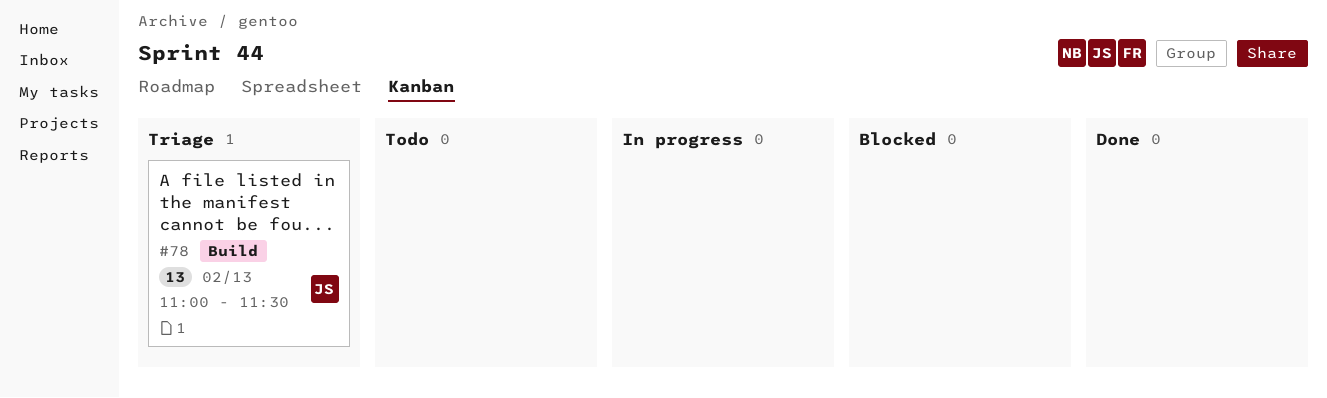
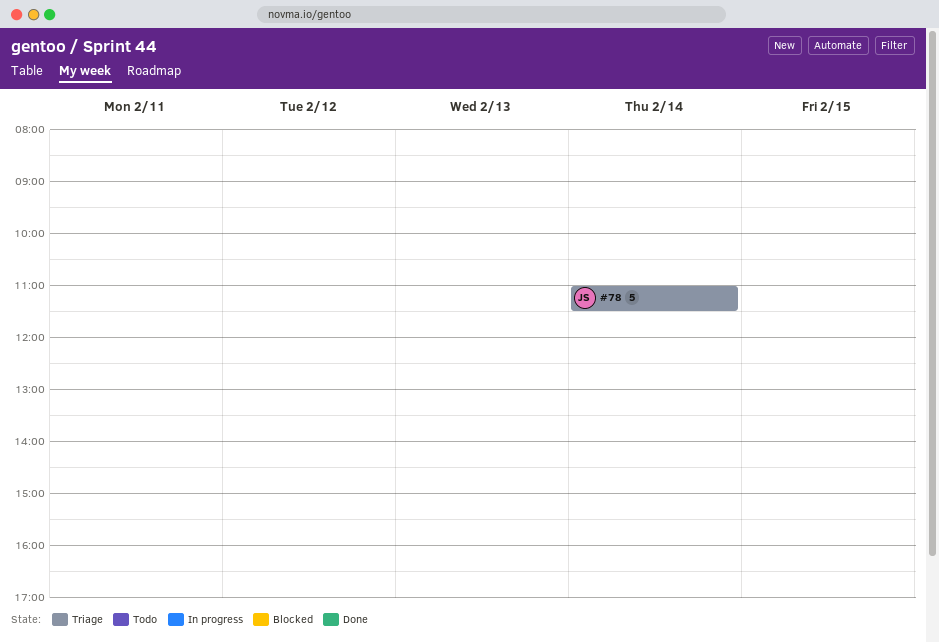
#78, estimate: 13 -> 5
#78, day: Feb 13 -> Feb 14

